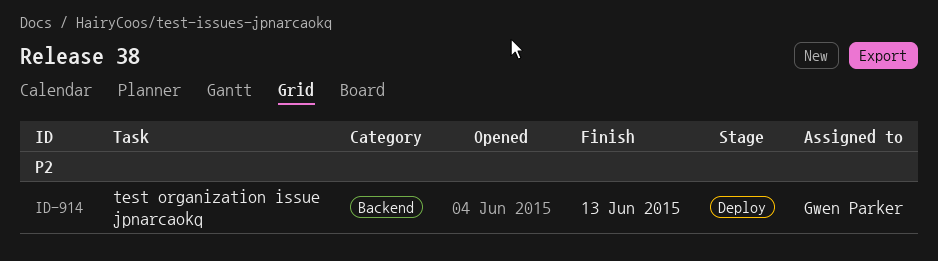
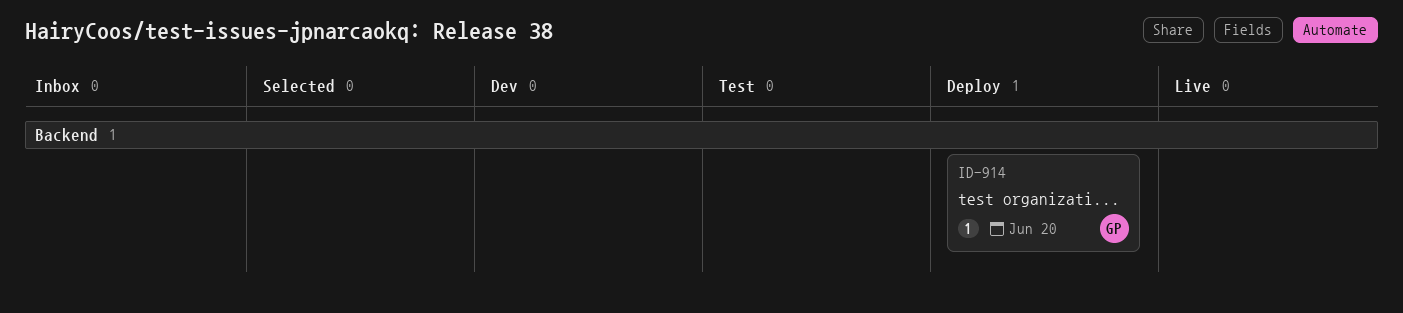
ID-914, due: Jun 13 -> Jun 20

